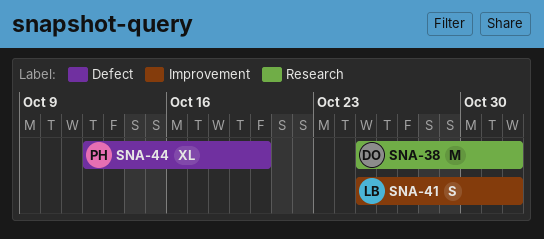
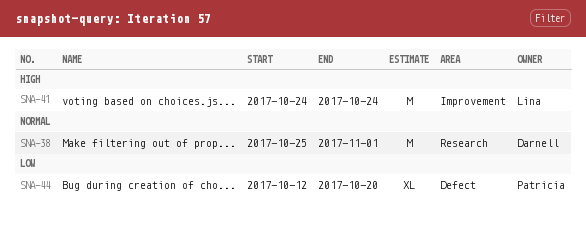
SNA-41, estimate: S -> M
SNA-41, start: Oct 25 -> Oct 24
SNA-41, due: Nov 1 -> Oct 24

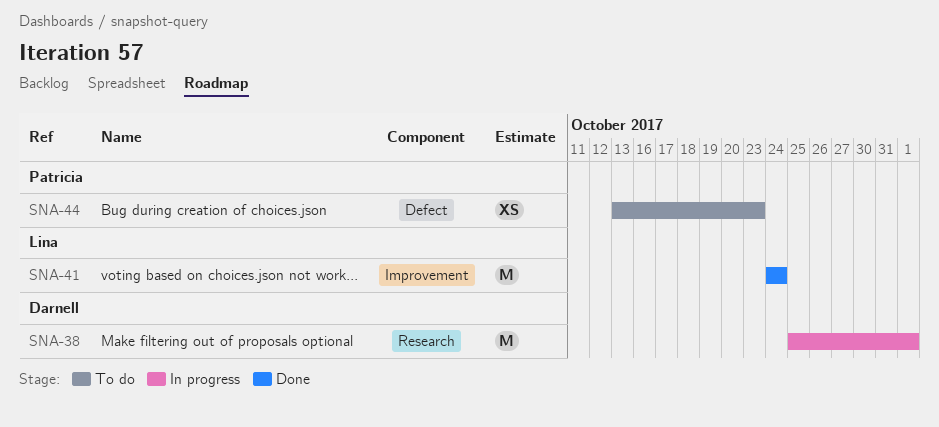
SNA-44, estimate: XL -> XS
SNA-44, start: Oct 12 -> Oct 13
SNA-44, due: Oct 20 -> Oct 23

